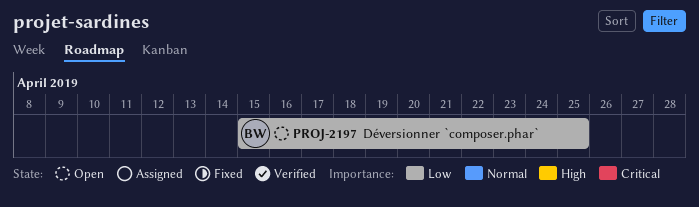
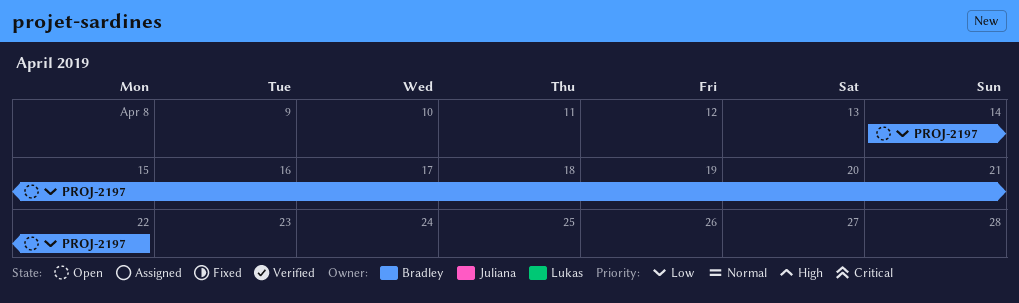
PROJ-2197, start: Apr 15 -> Apr 14
PROJ-2197, due: Apr 25 -> Apr 22

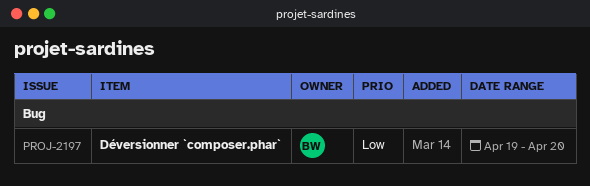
PROJ-2197, start: Apr 14 -> Apr 19
PROJ-2197, due: Apr 22 -> Apr 20

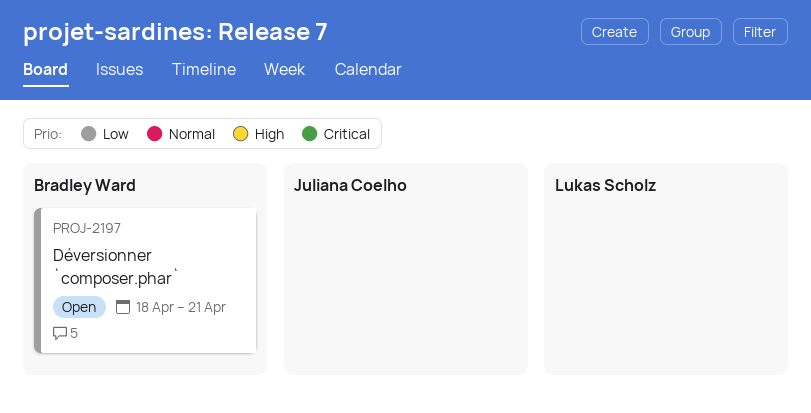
PROJ-2197, start: Apr 19 -> Apr 18
PROJ-2197, due: Apr 20 -> Apr 21

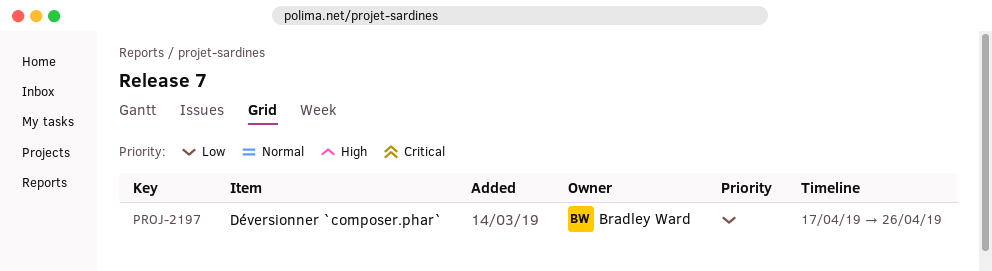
PROJ-2197, start: Apr 18 -> Apr 17
PROJ-2197, due: Apr 21 -> Apr 26

